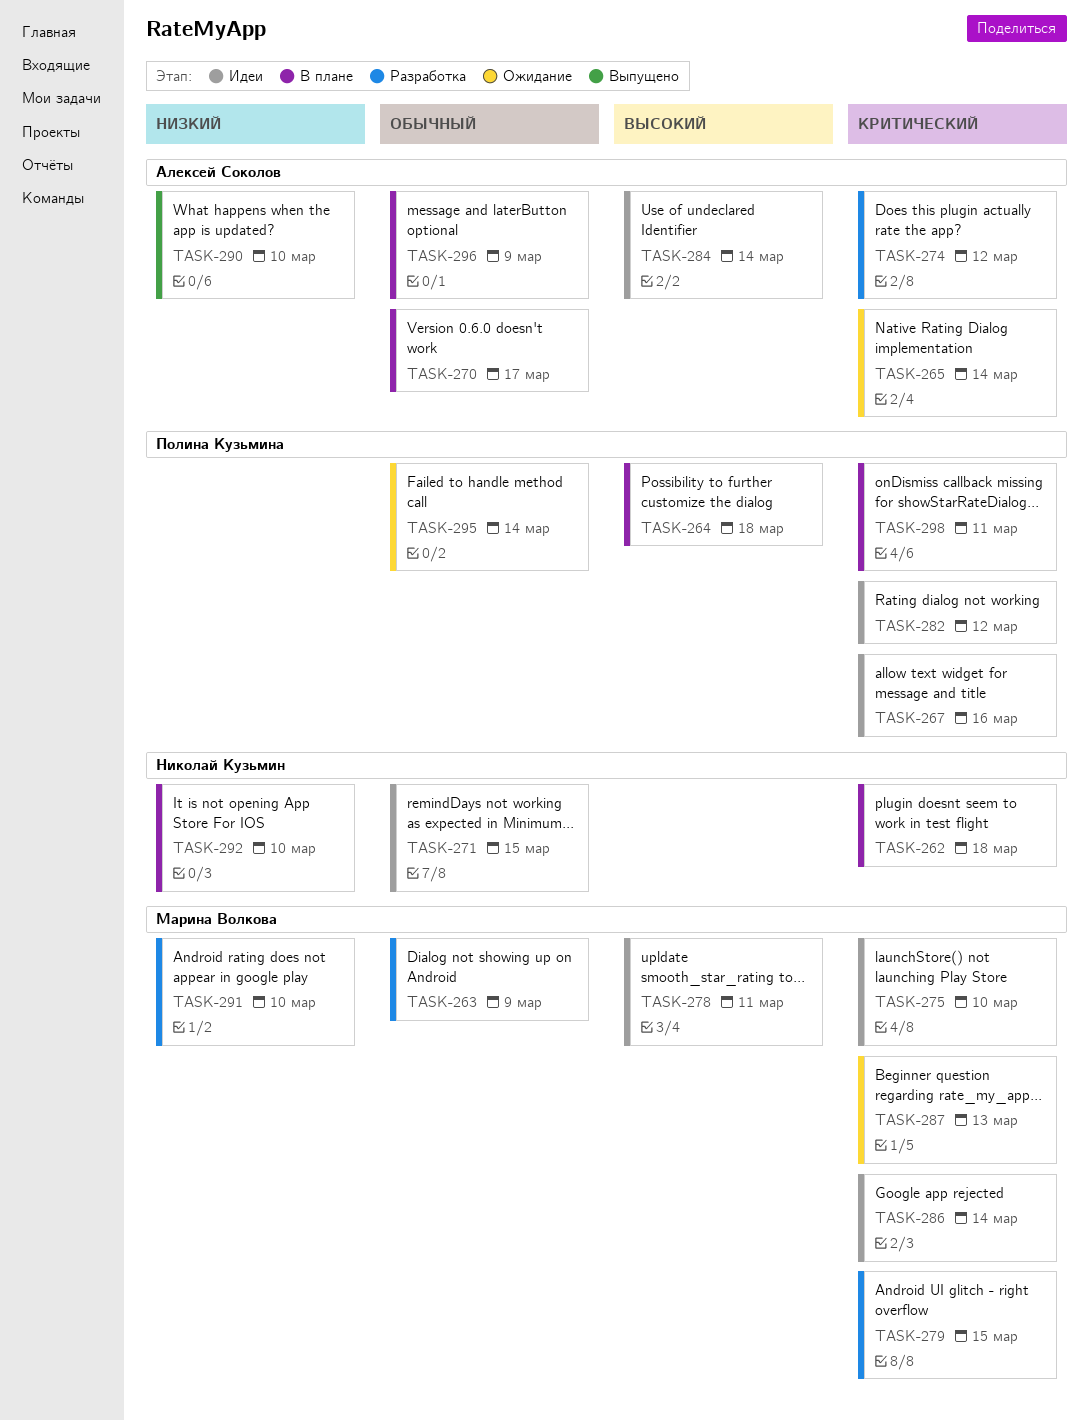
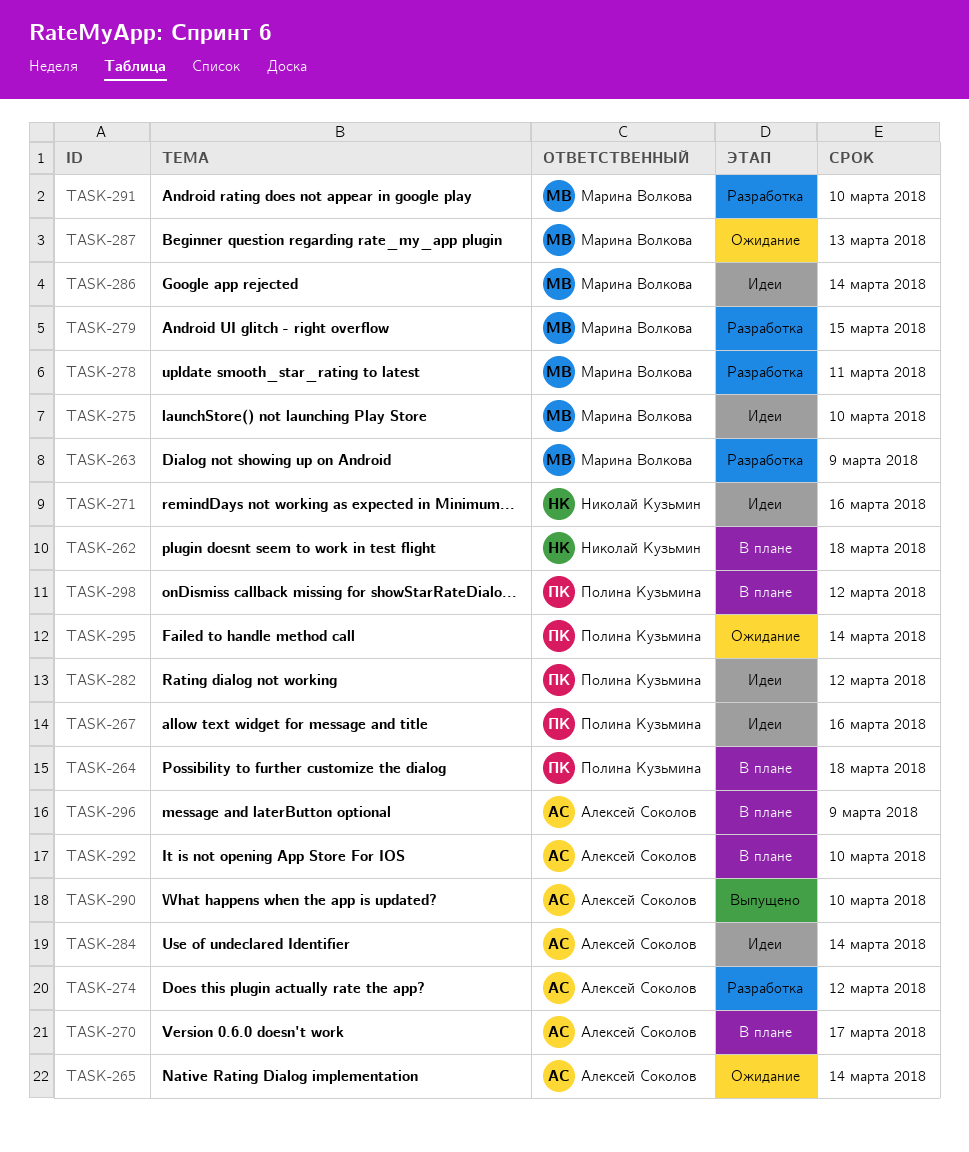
TASK-271, due: Mar 15 -> Mar 16
TASK-278, status: Идеи -> Разработка
TASK-292, owner: Николай Кузьмин -> Алексей Соколов
TASK-298, due: Mar 11 -> Mar 12

